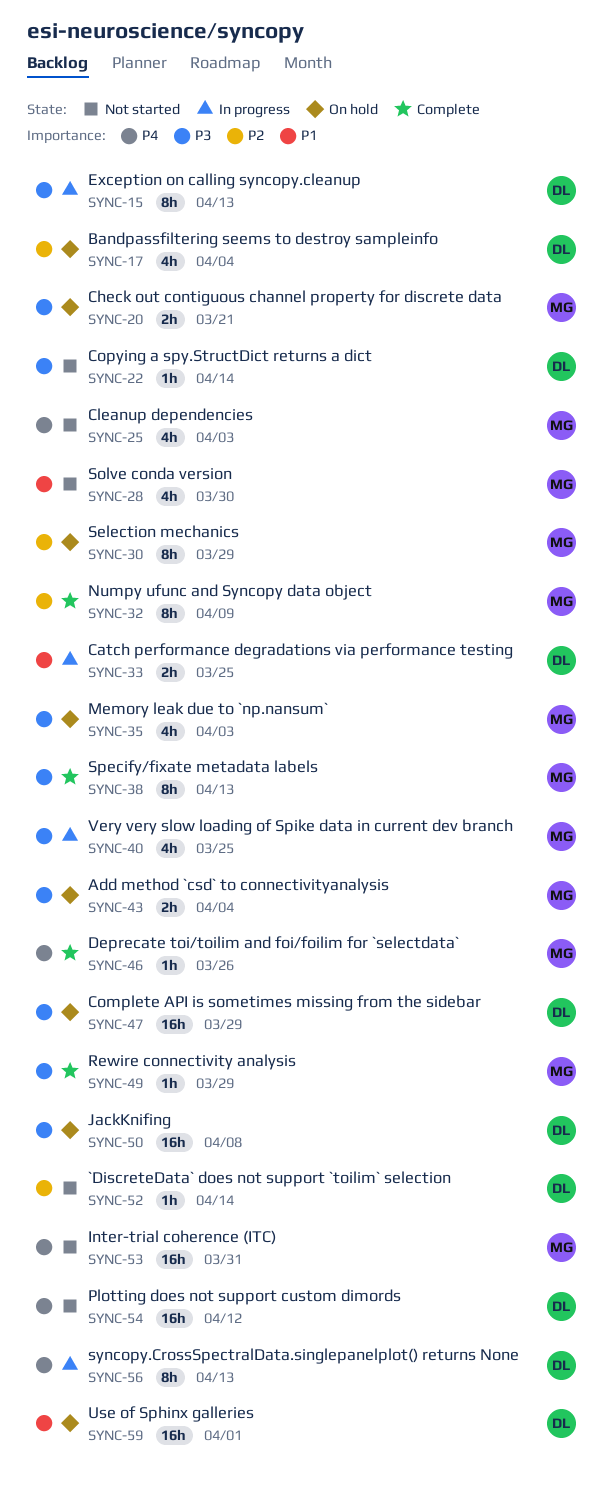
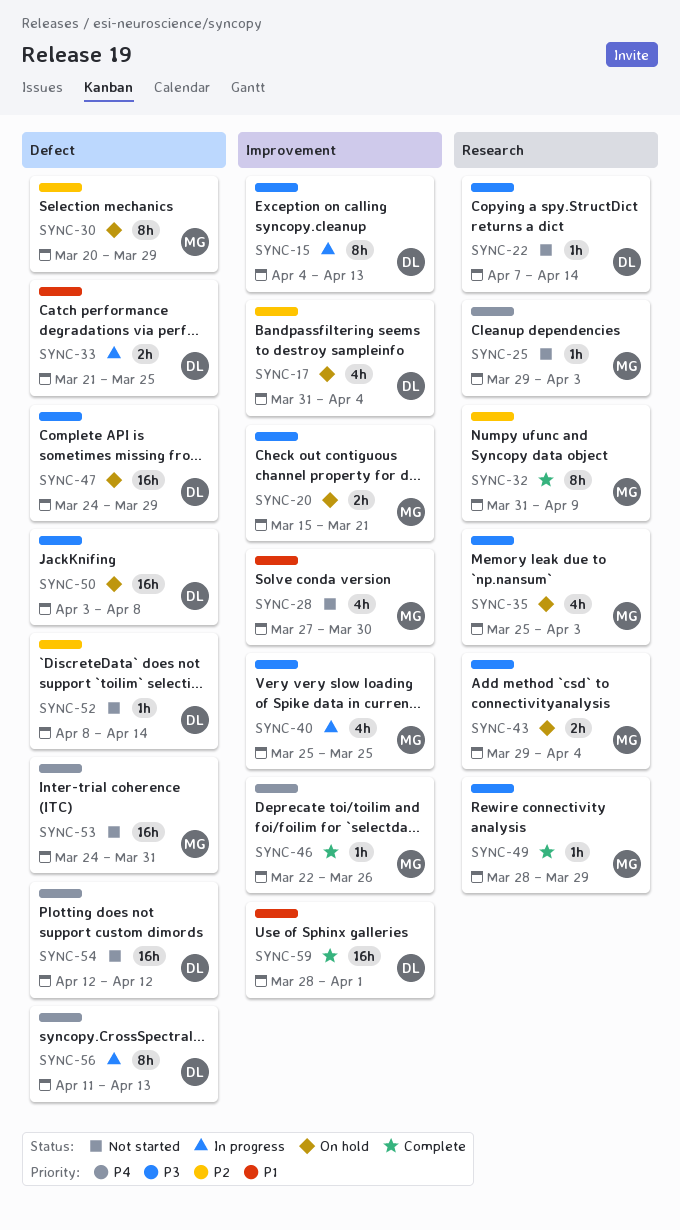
SYNC-25, estimate: 4h -> 1h
SYNC-38: present -> none
SYNC-59, status: On hold -> Complete

